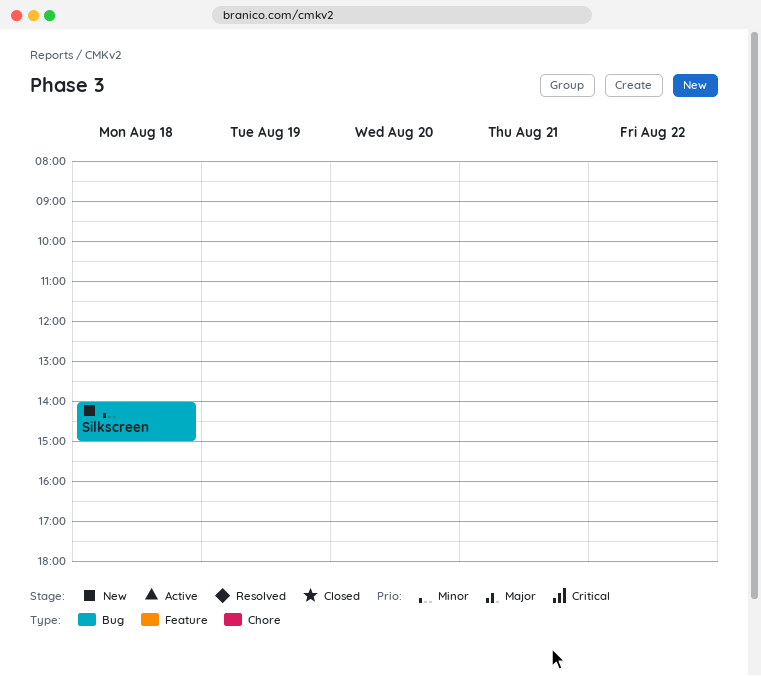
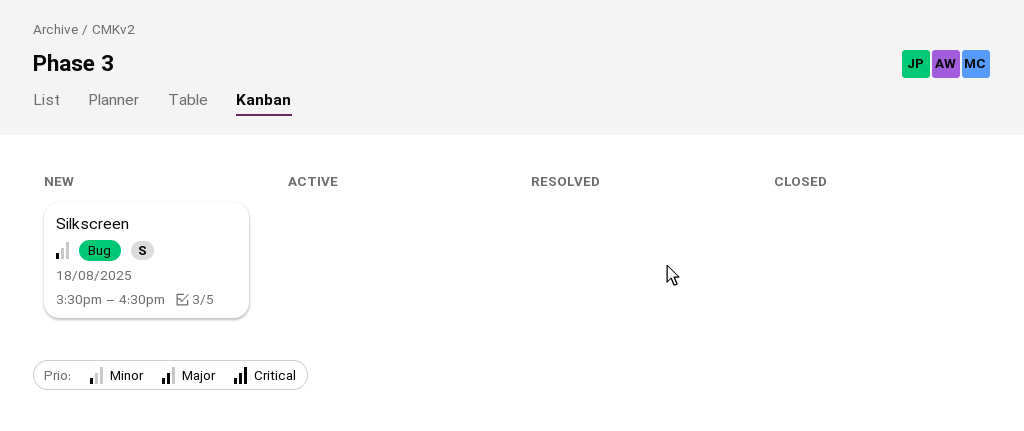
Silkscreen, begins: 14:00 -> 15:30
Silkscreen, ends: 15:00 -> 16:30

